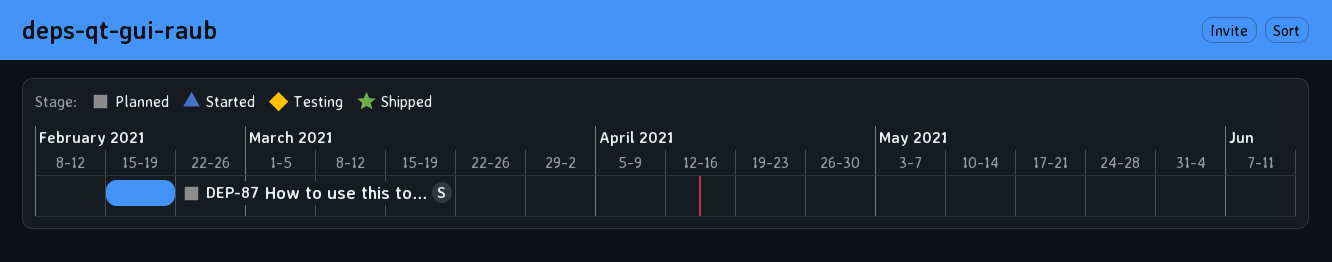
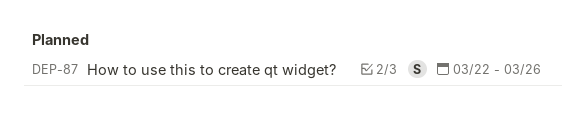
DEP-87, start: Feb 15 -> Mar 22
DEP-87, due: Feb 19 -> Mar 26

